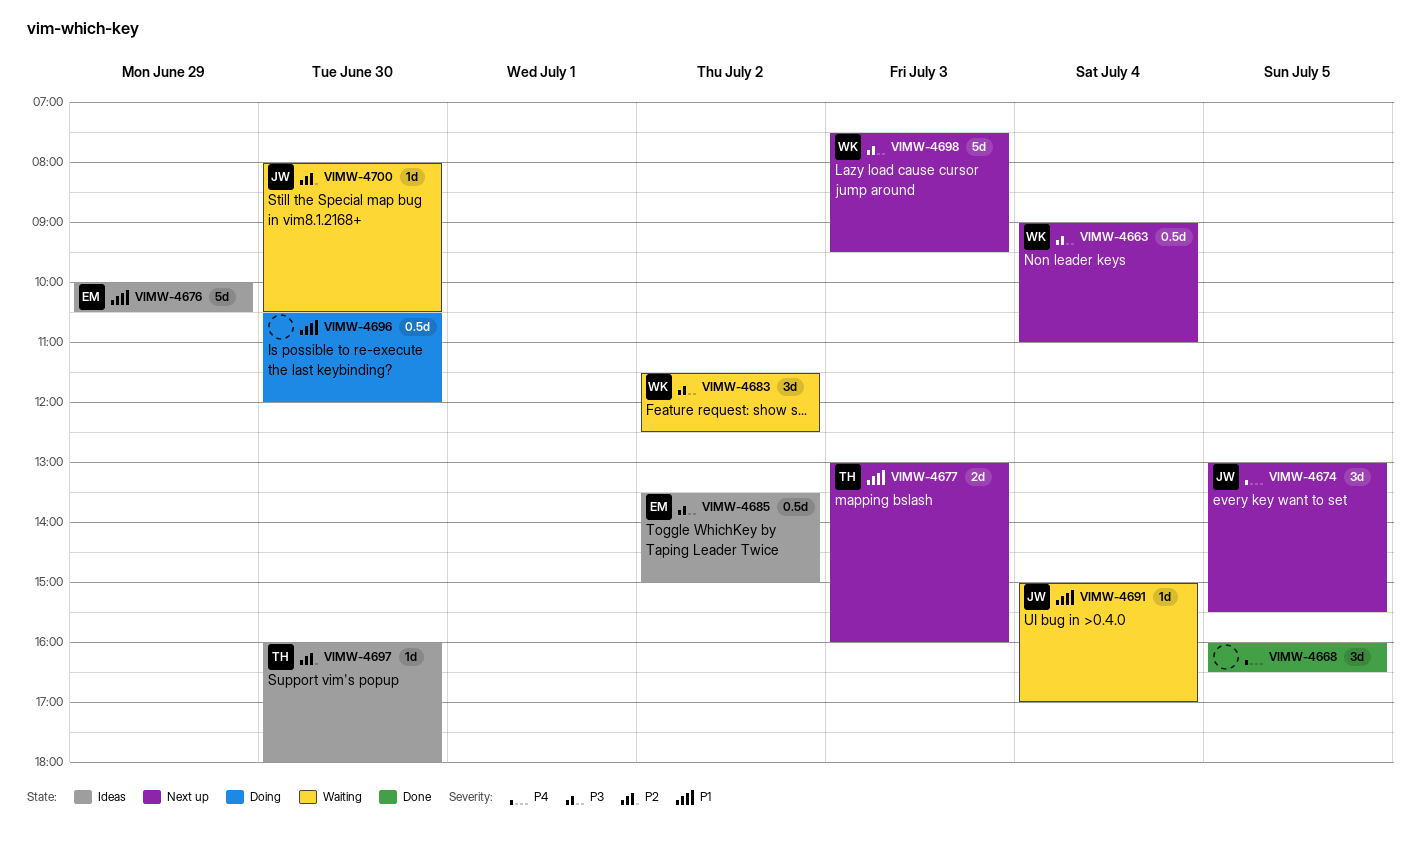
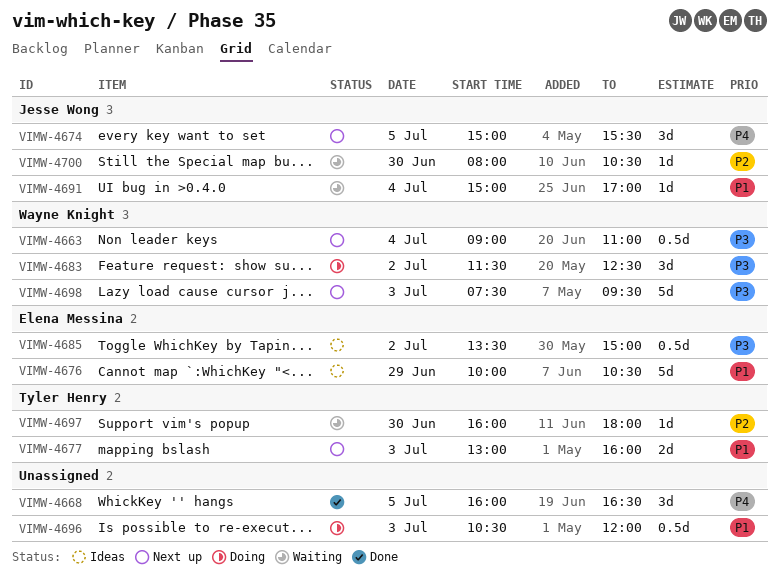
VIMW-4674, begins: 13:00 -> 15:00
VIMW-4683, status: Waiting -> Doing
VIMW-4696, day: Jun 30 -> Jul 3
VIMW-4697, status: Ideas -> Waiting

